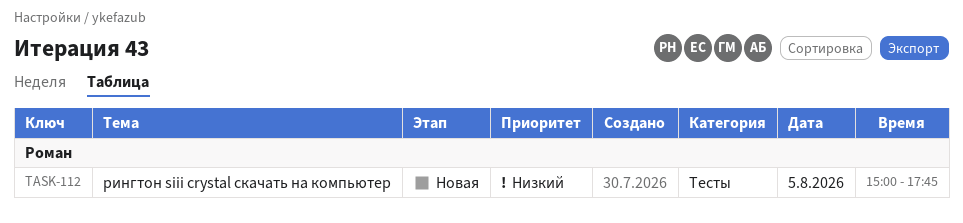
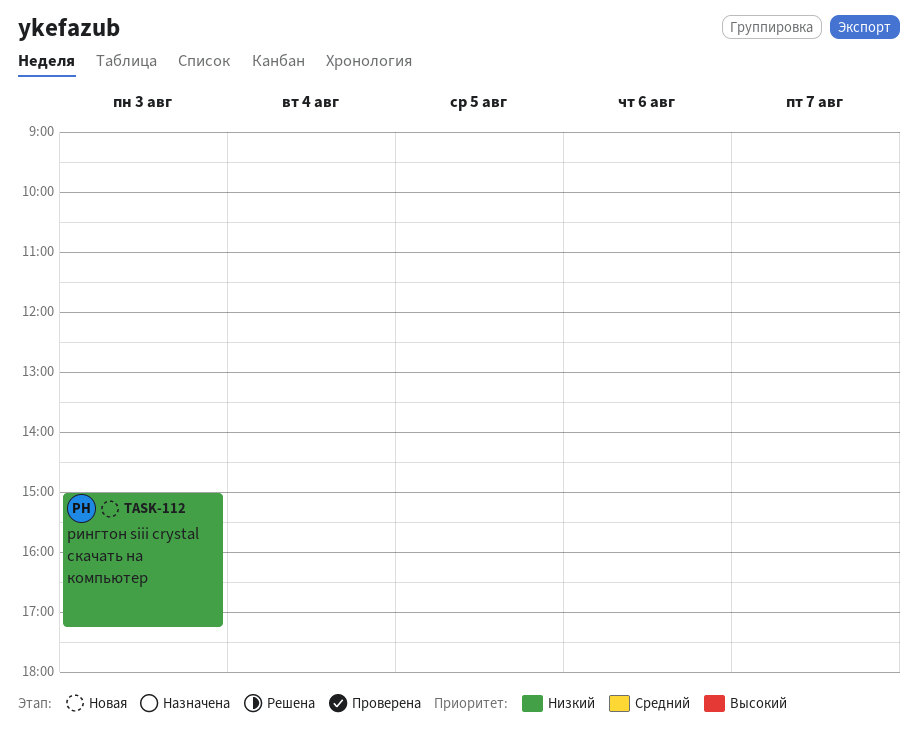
TASK-112, day: Aug 5 -> Aug 3
TASK-112, ends: 17:45 -> 17:15

